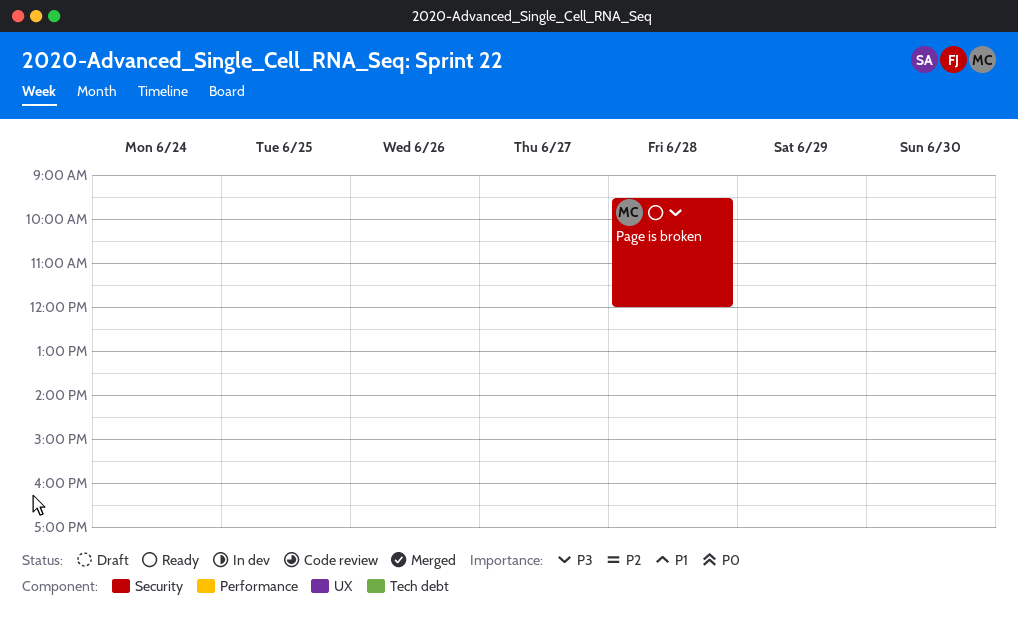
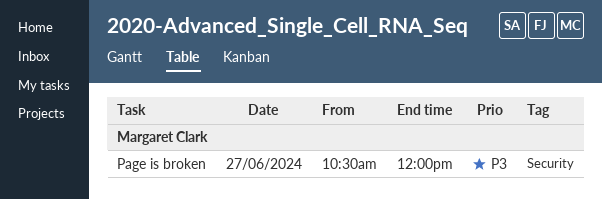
Page is broken, day: Jun 28 -> Jun 27
Page is broken, begins: 09:30 -> 10:30

